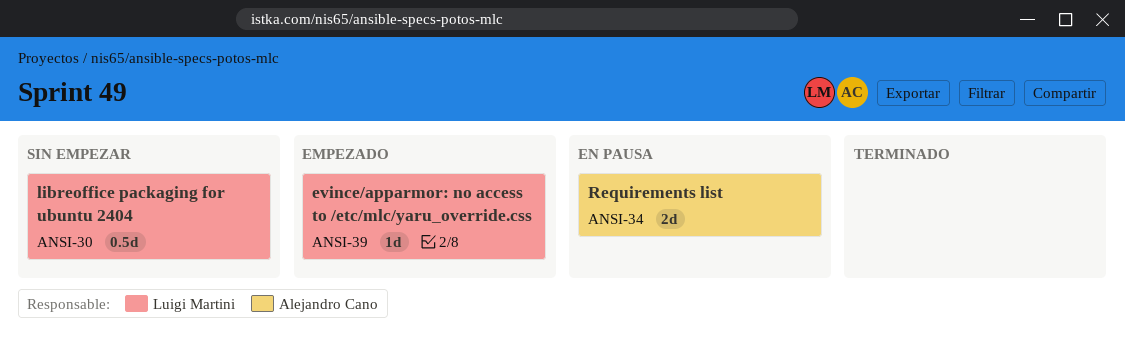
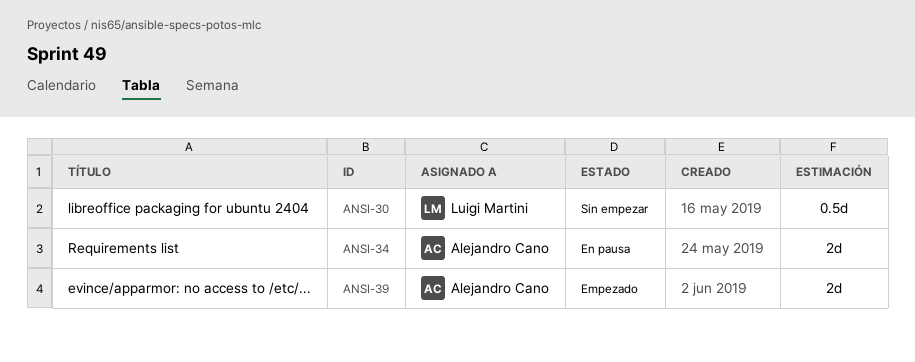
ANSI-39, owner: Luigi Martini -> Alejandro Cano
ANSI-39, estimate: 1d -> 2d

